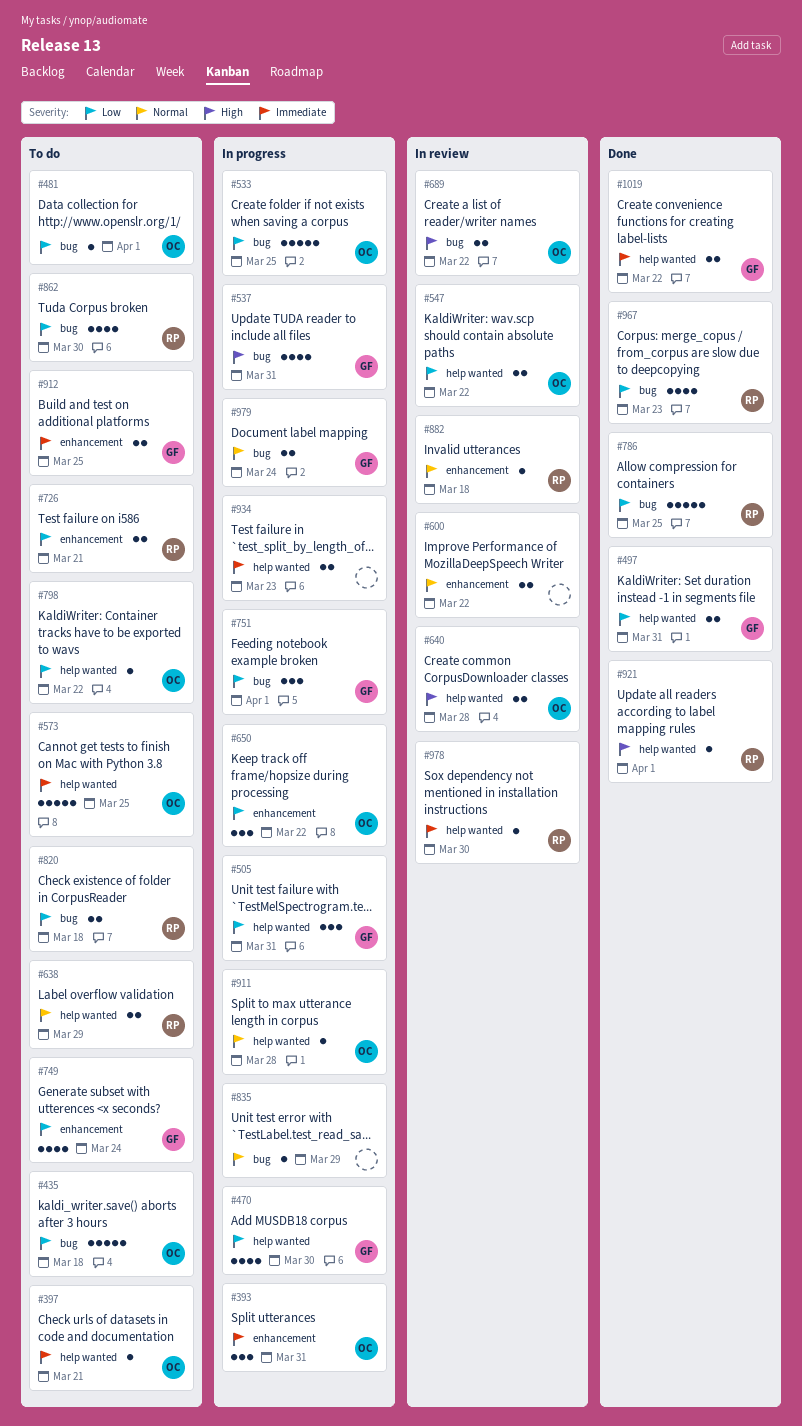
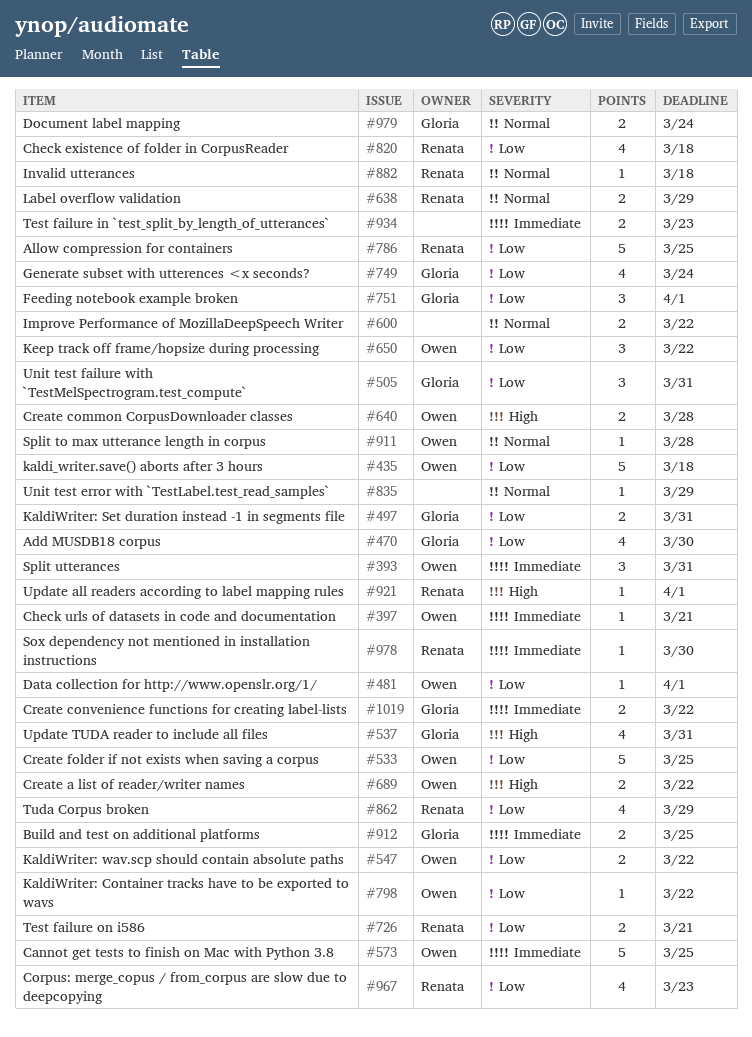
#820, estimate: 2 -> 4
#862, due: Mar 30 -> Mar 29

